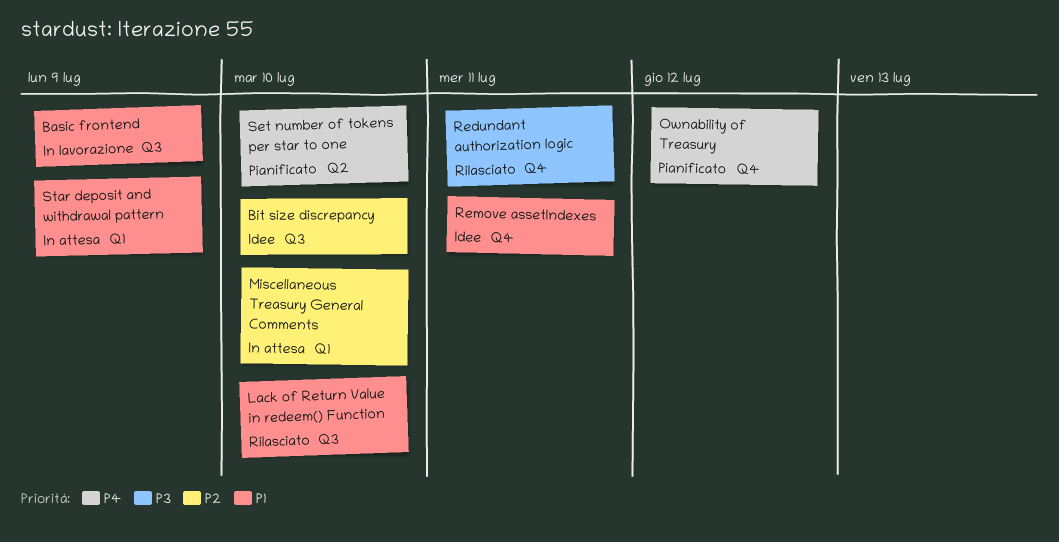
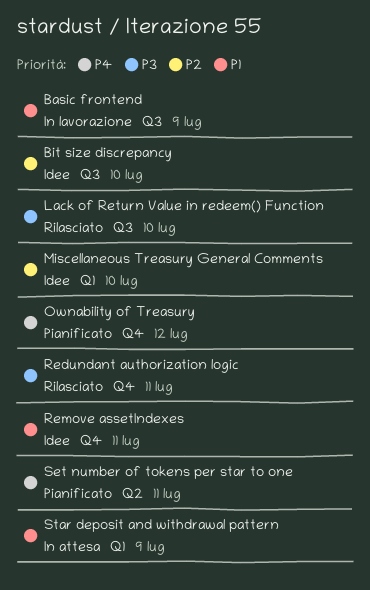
Lack of Return Value in redeem() Function, priority: P1 -> P3
Miscellaneous Treasury General Comments, status: In attesa -> Idee
Set number of tokens per star to one, due: Jul 10 -> Jul 11

